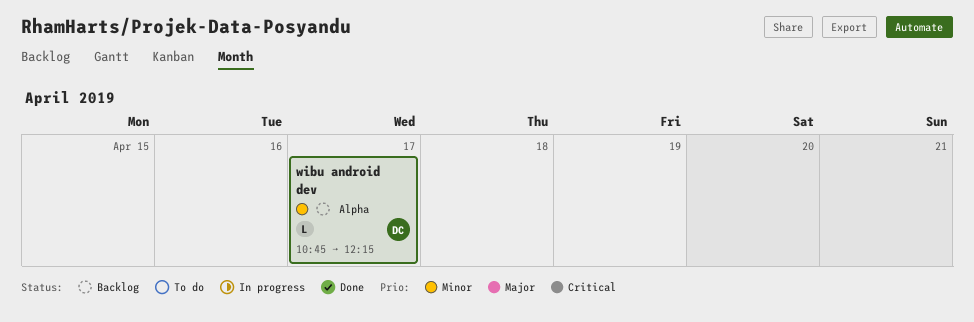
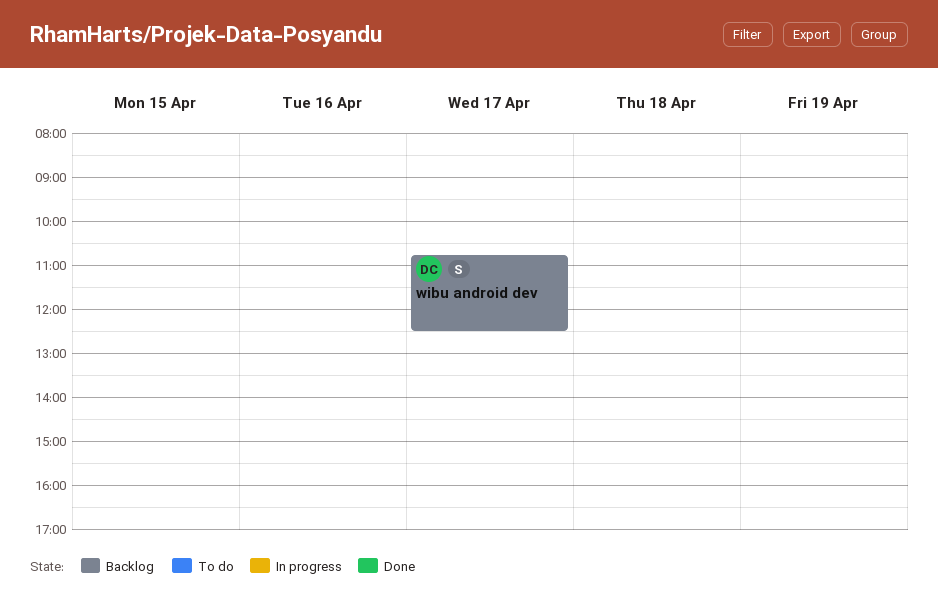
wibu android dev, estimate: L -> S
wibu android dev, ends: 12:15 -> 12:30

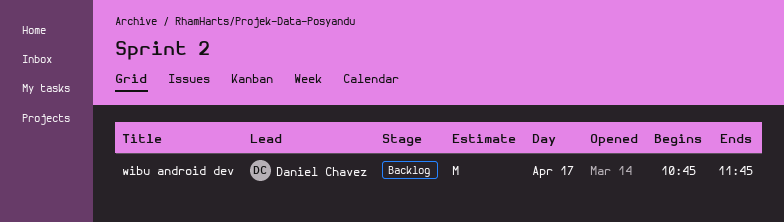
wibu android dev, estimate: S -> M
wibu android dev, ends: 12:30 -> 11:45

